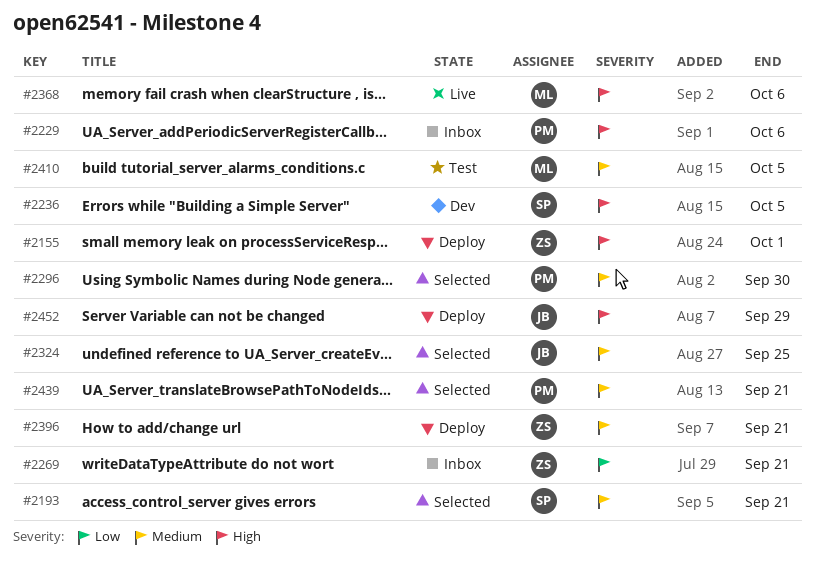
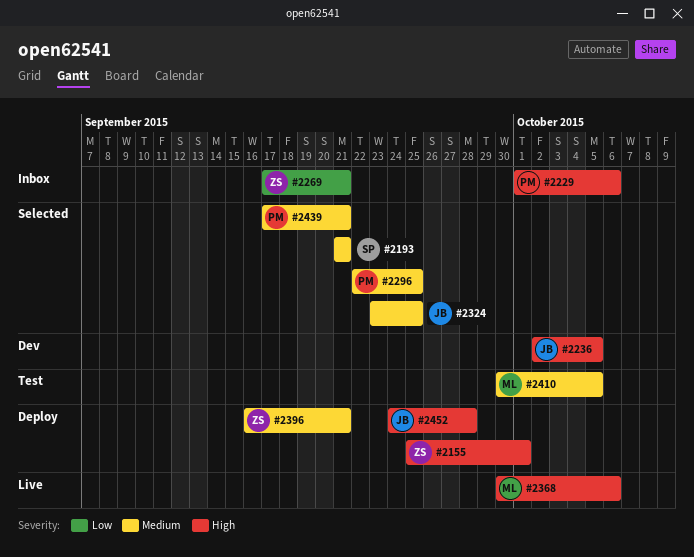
#2236, owner: SP -> JB
#2296, due: Sep 30 -> Sep 25
#2452, due: Sep 29 -> Sep 28

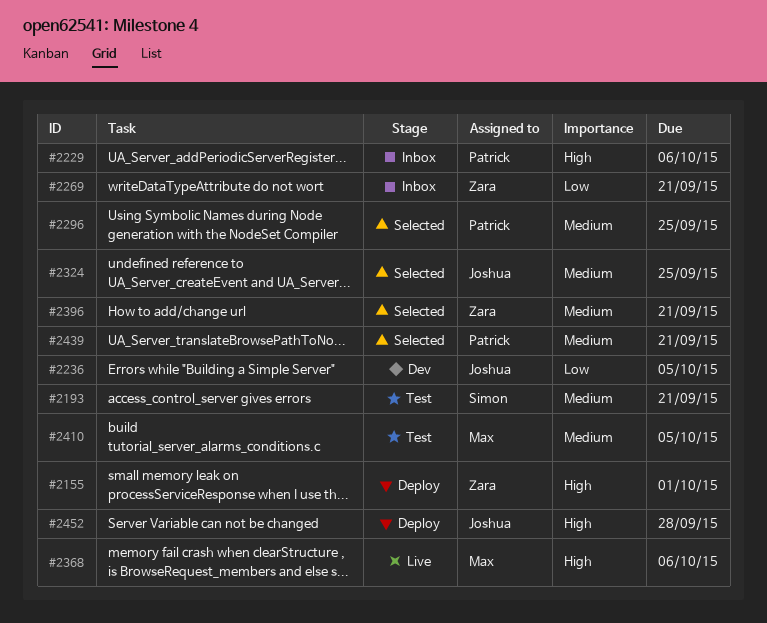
#2193, status: Selected -> Test
#2236, priority: High -> Low
#2396, status: Deploy -> Selected

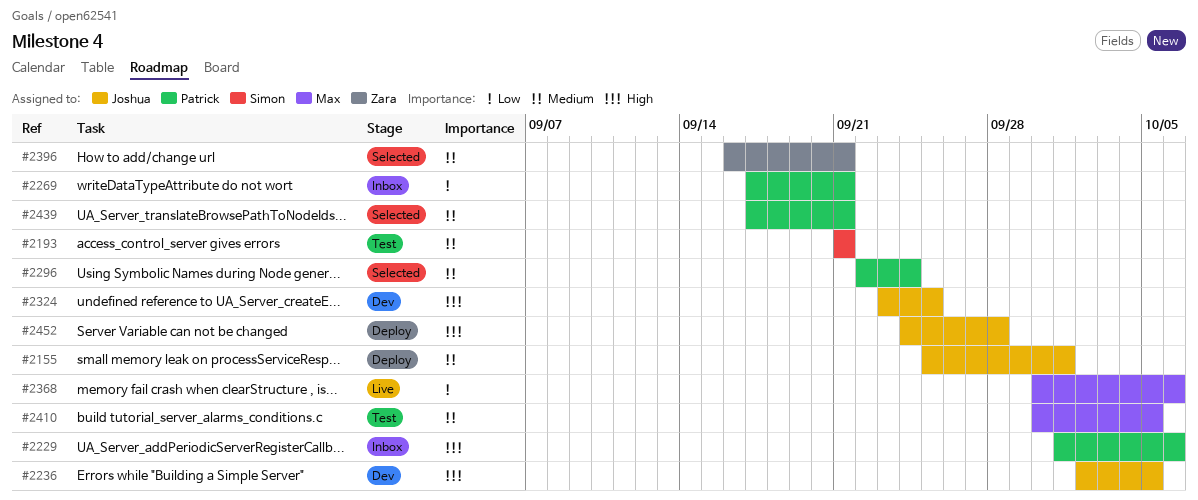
#2155, owner: Zara -> Joshua
#2155, priority: High -> Medium
#2236, priority: Low -> High
#2269, owner: Zara -> Patrick
#2296, due: Sep 25 -> Sep 24
#2324, status: Selected -> Dev
#2324, priority: Medium -> High
#2368, priority: High -> Low

